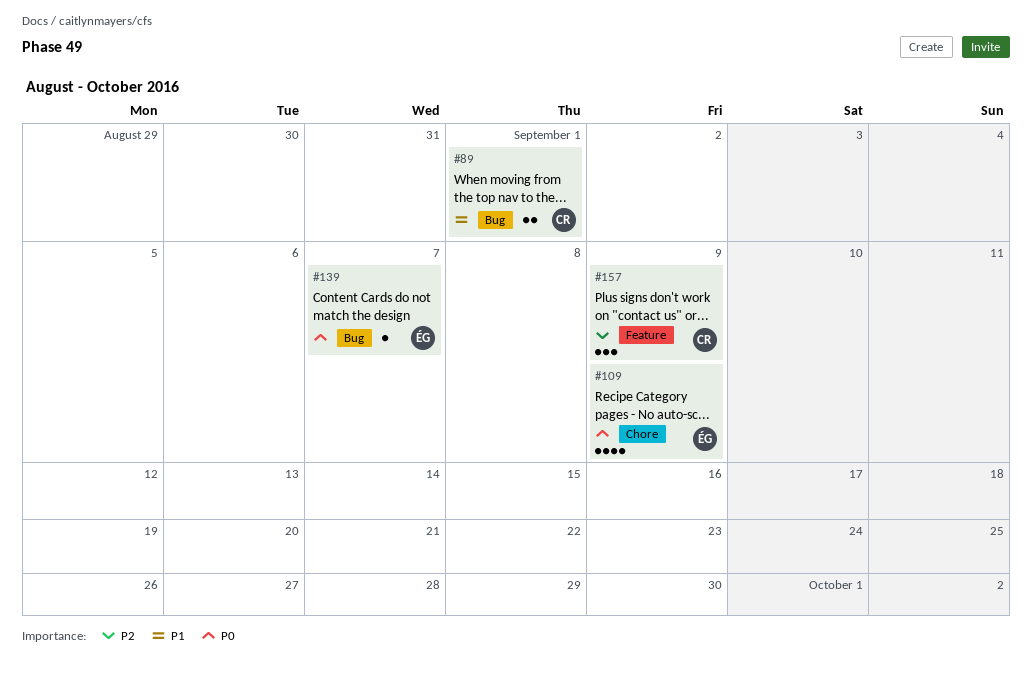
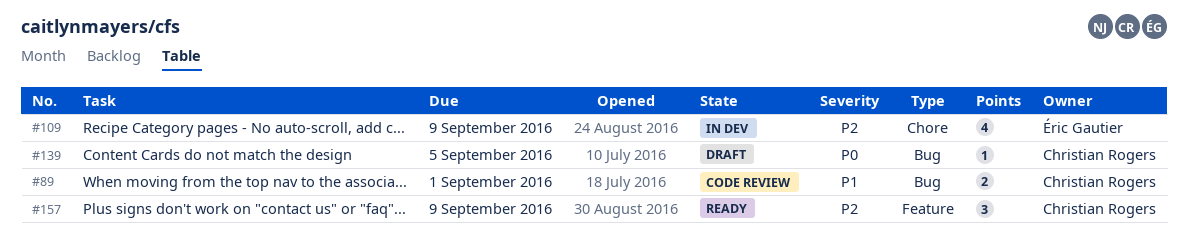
#109, priority: P0 -> P2
#139, owner: Éric Gautier -> Christian Rogers
#139, due: Sep 7 -> Sep 5

